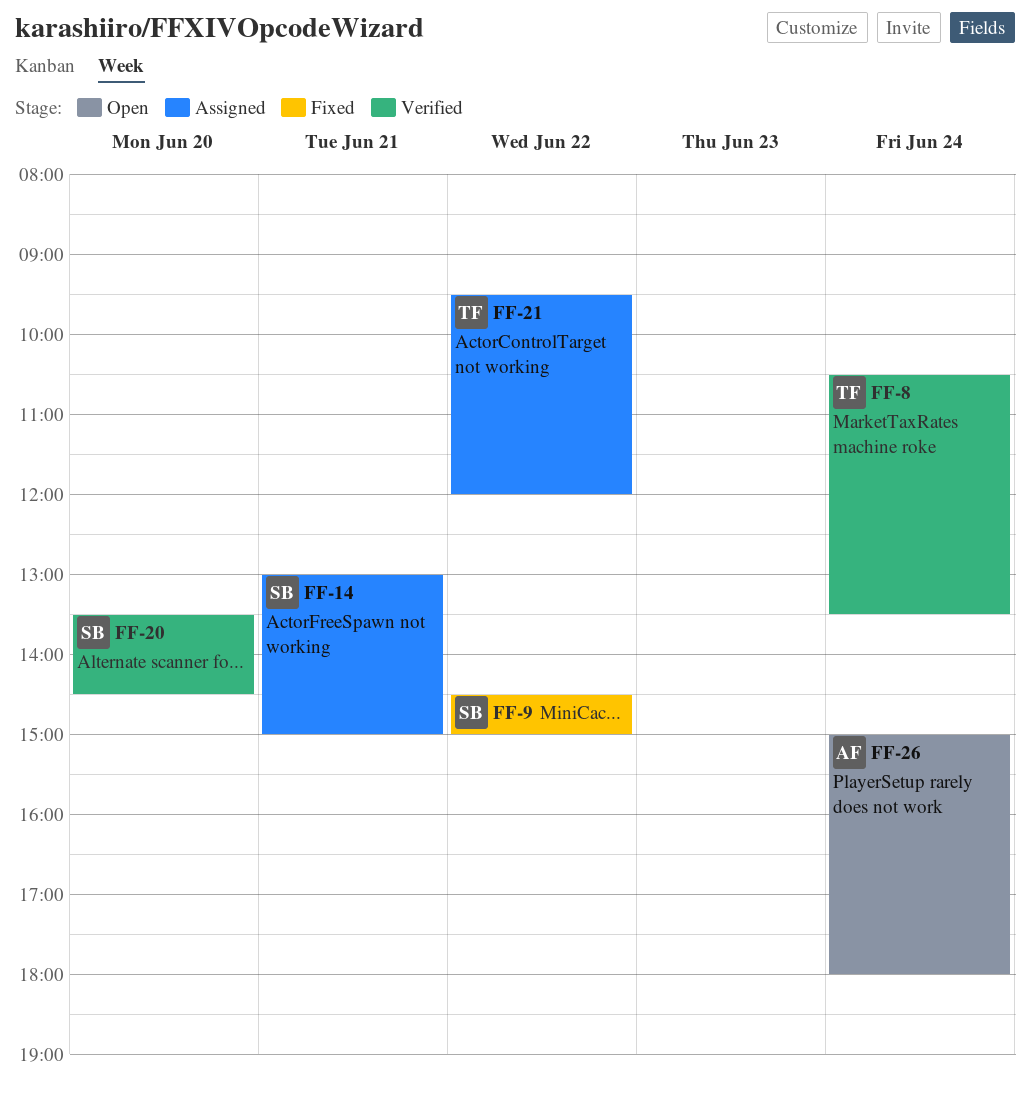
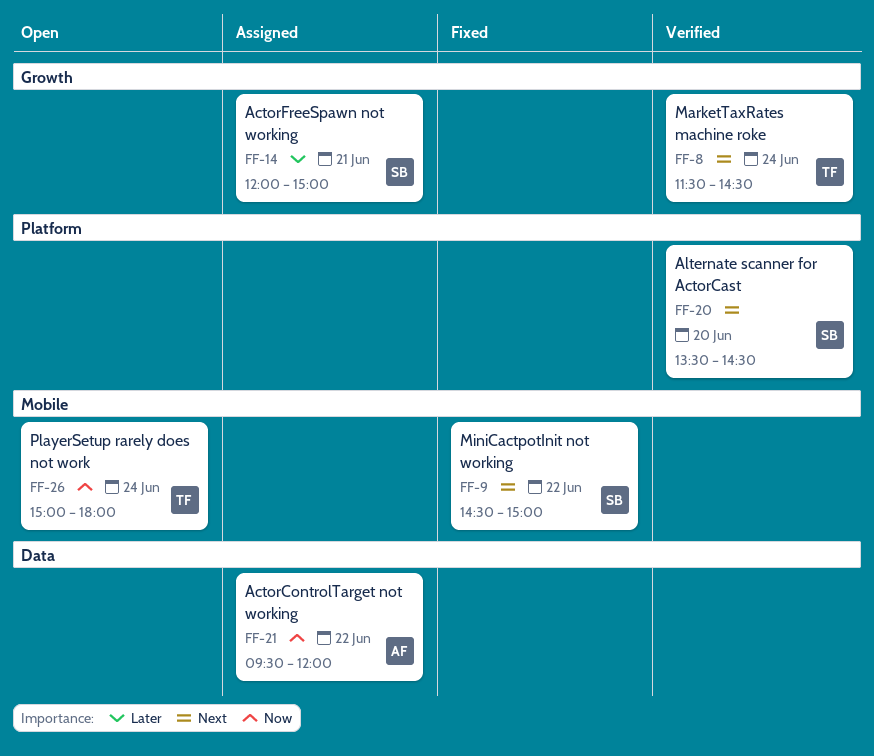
FF-8, begins: 10:30 -> 11:30
FF-8, ends: 13:30 -> 14:30
FF-14, begins: 13:00 -> 12:00
FF-21, owner: TF -> AF
FF-26, owner: AF -> TF

